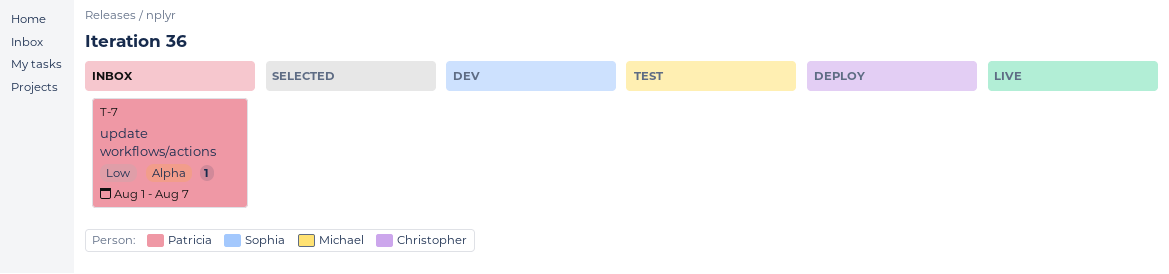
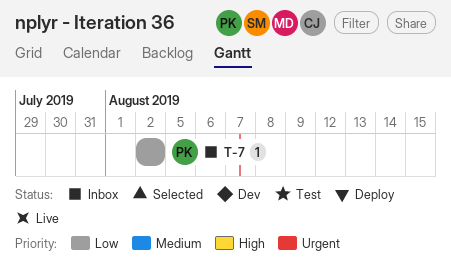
T-7, start: Aug 1 -> Aug 2
T-7, due: Aug 7 -> Aug 2

